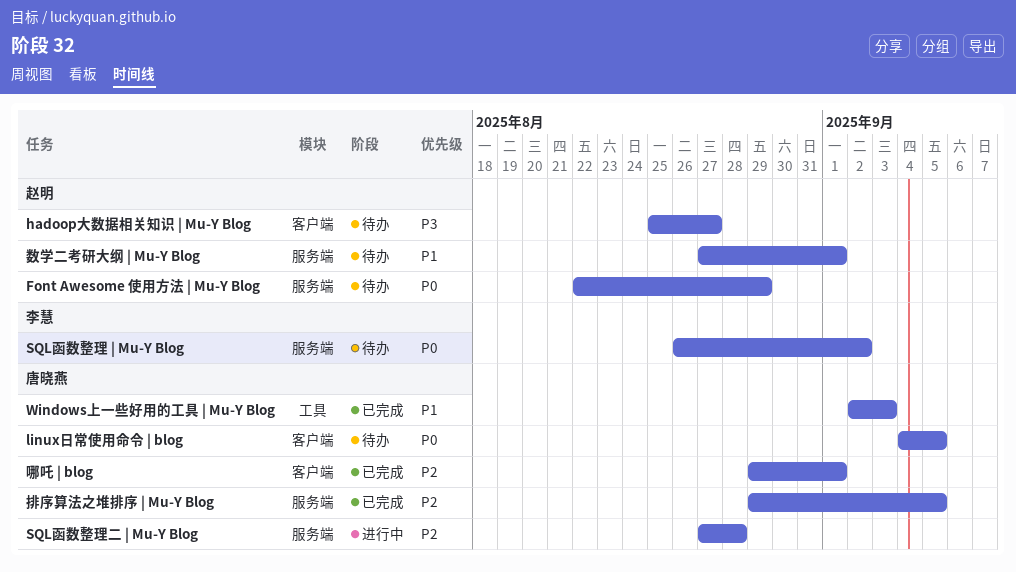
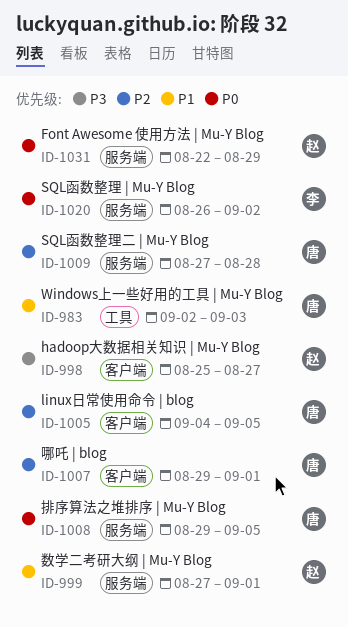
linux日常使用命令 | blog, priority: P0 -> P2
排序算法之堆排序 | Mu-Y Blog, priority: P2 -> P0

